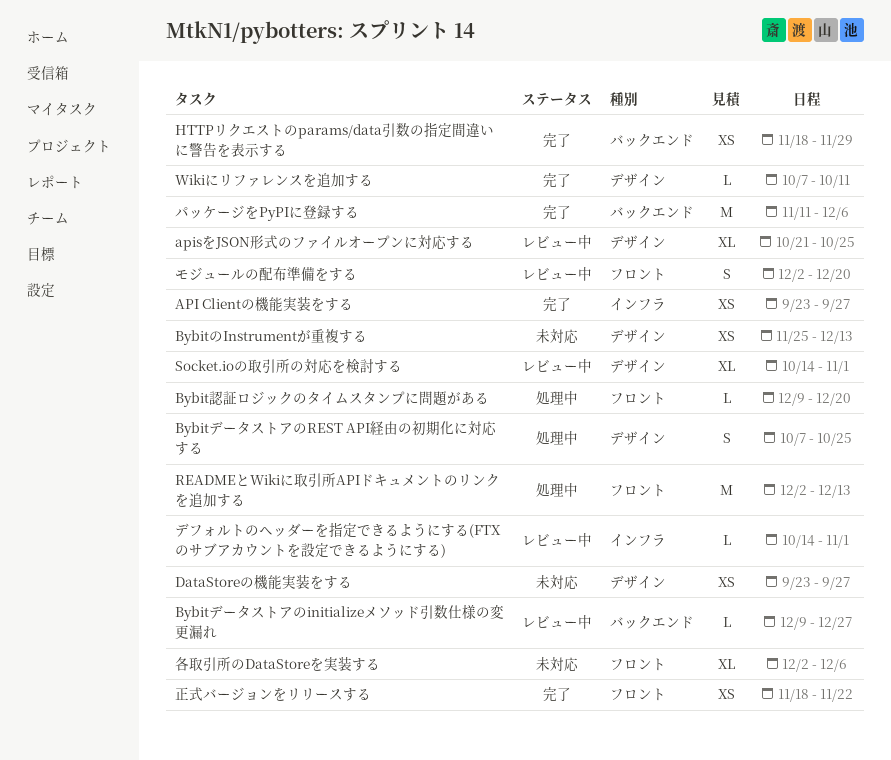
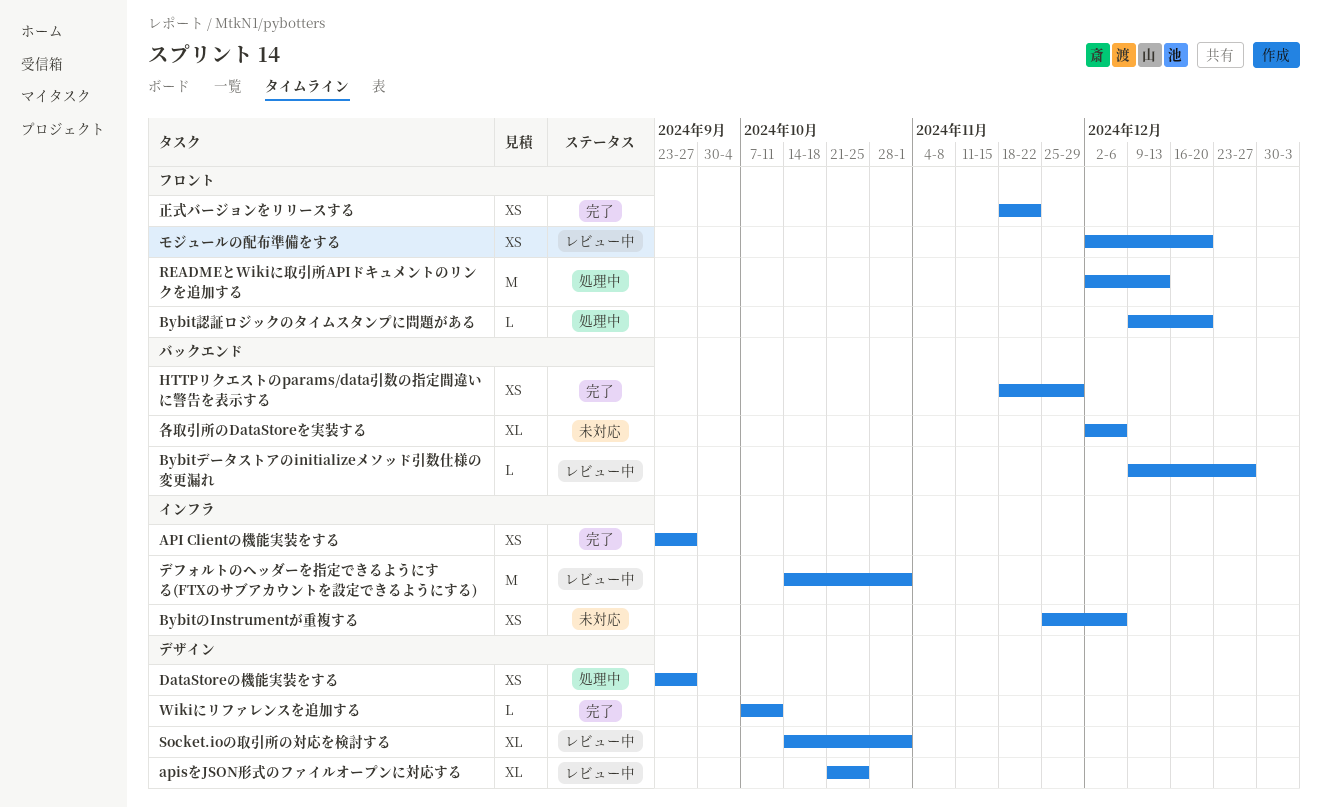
BybitのInstrumentが重複する, label: デザイン -> インフラ
BybitのInstrumentが重複する, due: Dec 13 -> Dec 6
BybitデータストアのREST API経由の初期化に対応する: present -> none
DataStoreの機能実装をする, status: 未対応 -> 処理中
デフォルトのヘッダーを指定できるようにする(FTXのサブアカウントを設定できるようにする), estimate: L -> M
パッケージをPyPIに登録する: present -> none
モジュールの配布準備をする, estimate: S -> XS
各取引所のDataStoreを実装する, label: フロント -> バックエンド

